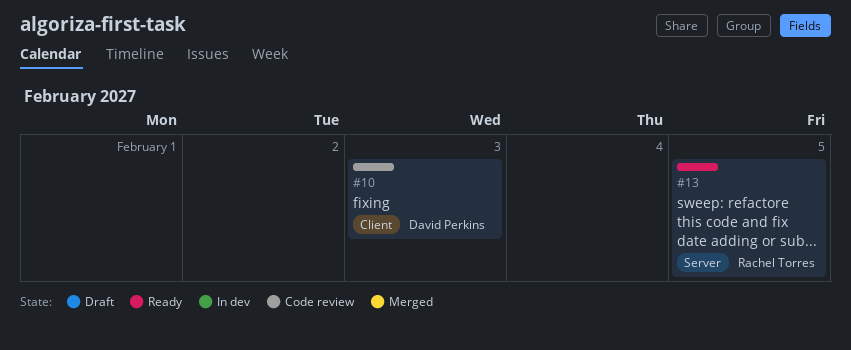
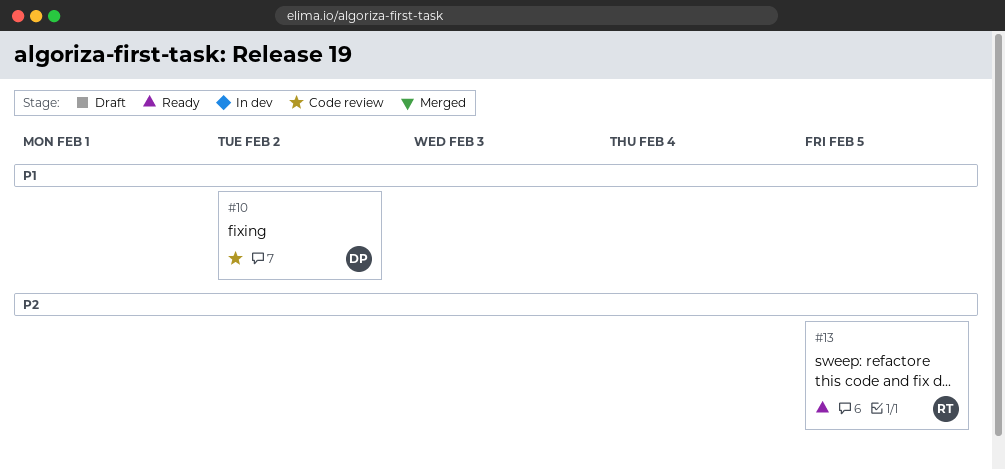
#10, due: Feb 3 -> Feb 2

